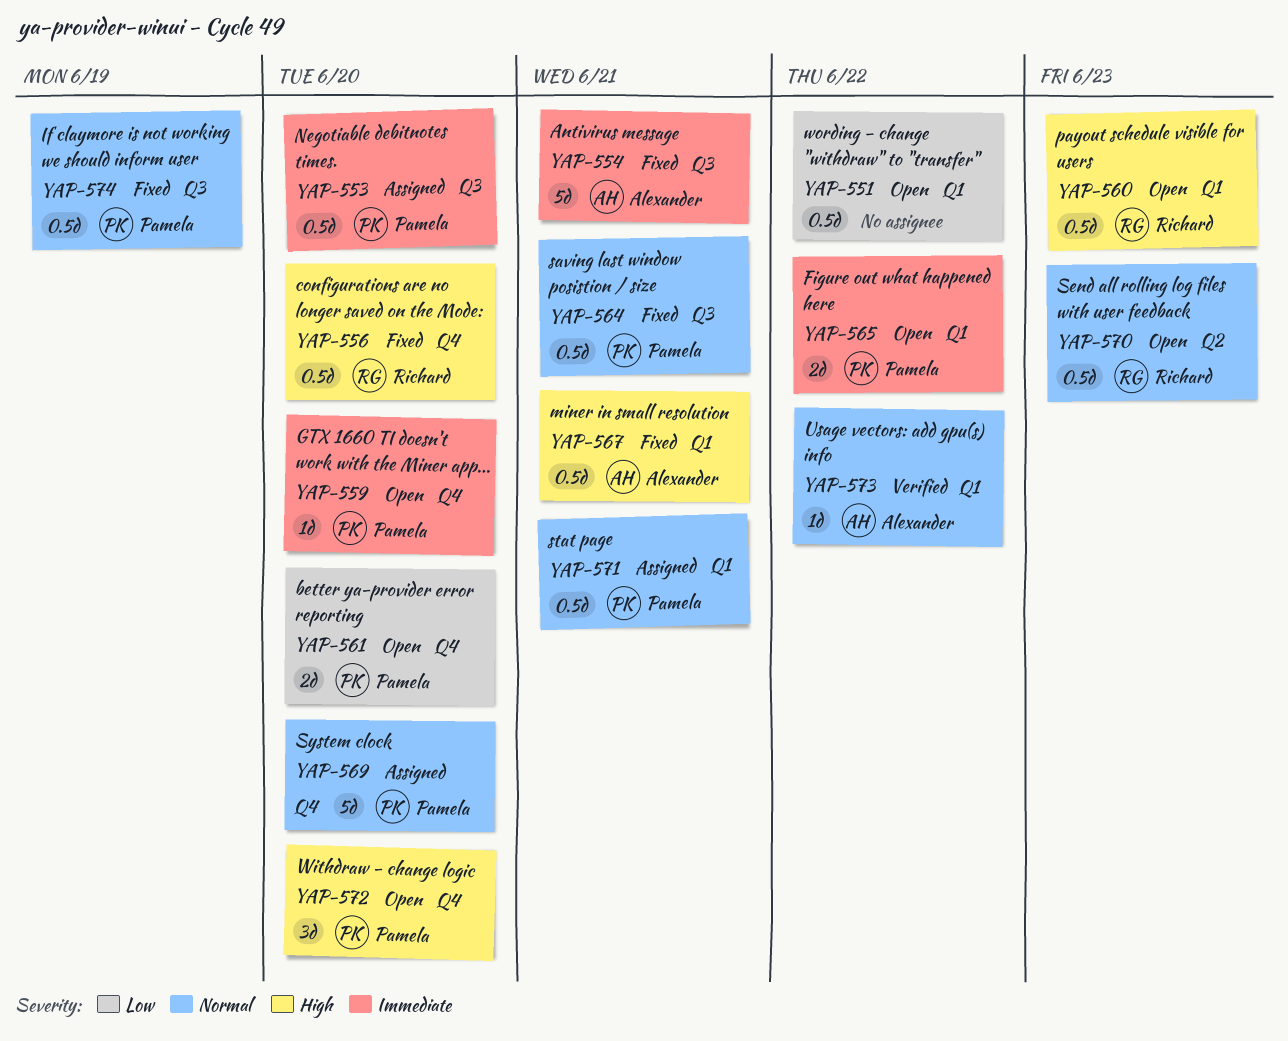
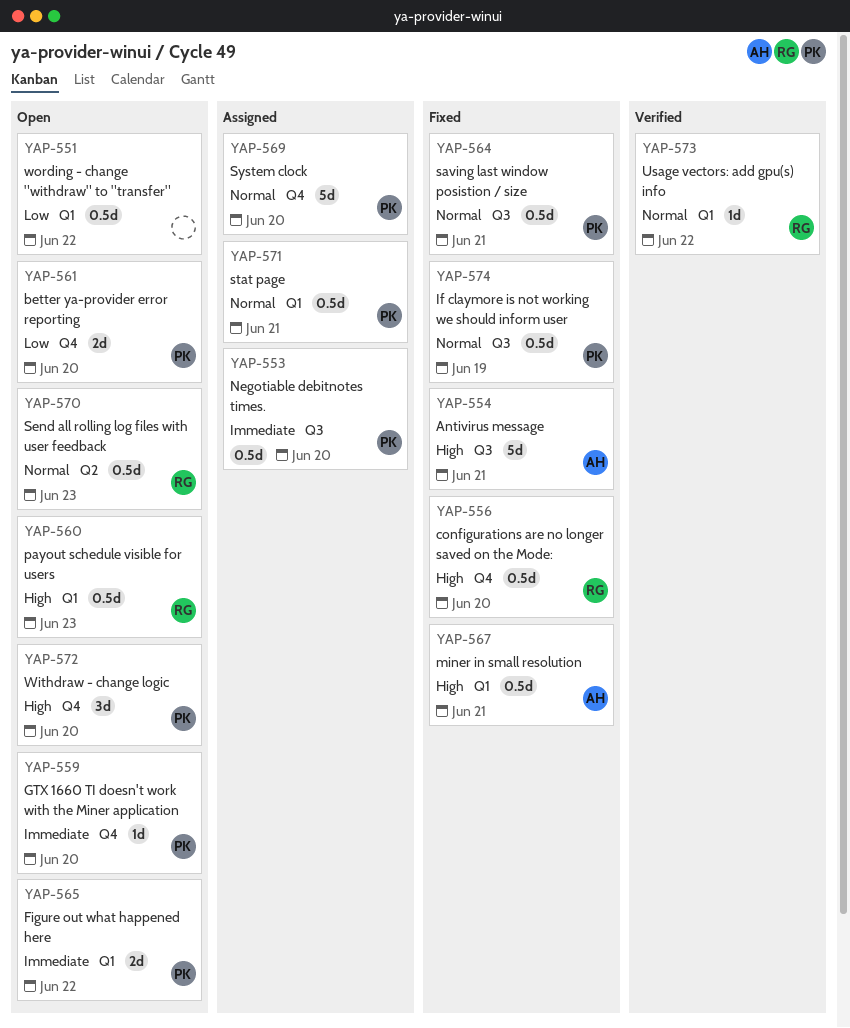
YAP-554, priority: Immediate -> High
YAP-573, owner: Alexander -> Richard

